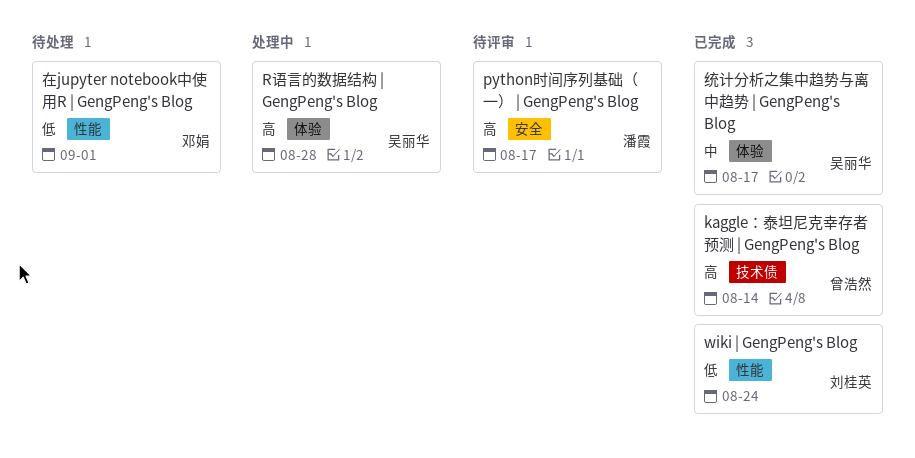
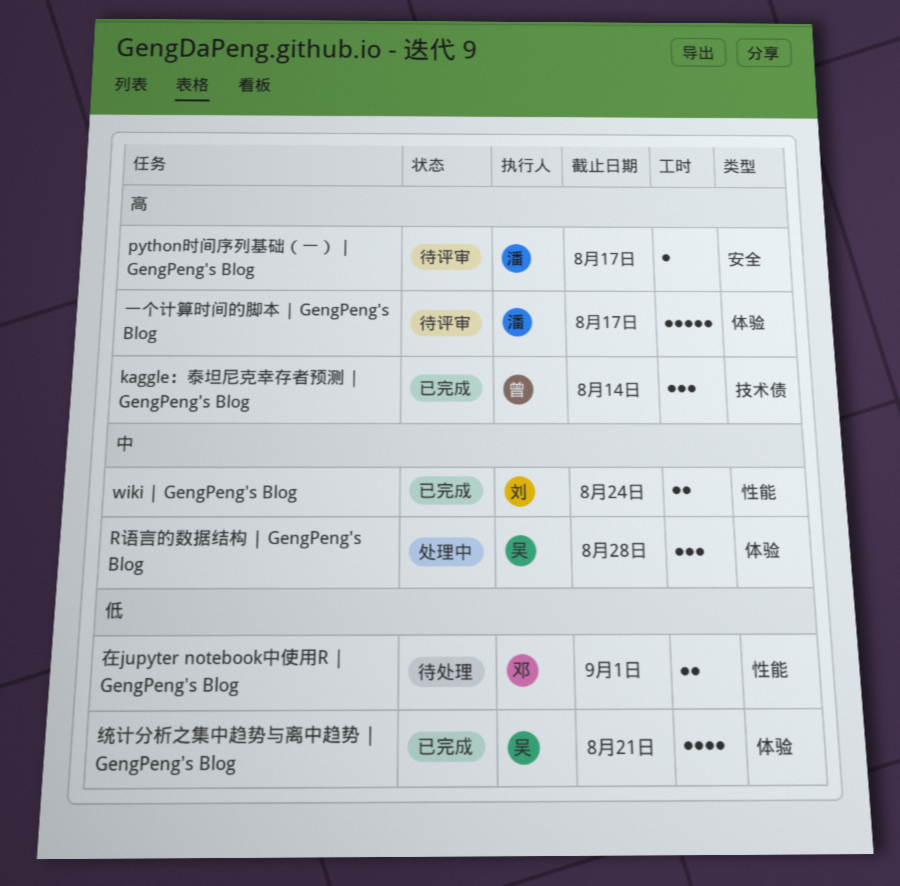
R语言的数据结构 | GengPeng's Blog, priority: 高 -> 中
wiki | GengPeng's Blog, priority: 低 -> 中
一个计算时间的脚本 | GengPeng's Blog: none -> present
统计分析之集中趋势与离中趋势 | GengPeng's Blog, priority: 中 -> 低
统计分析之集中趋势与离中趋势 | GengPeng's Blog, due: Aug 17 -> Aug 21

